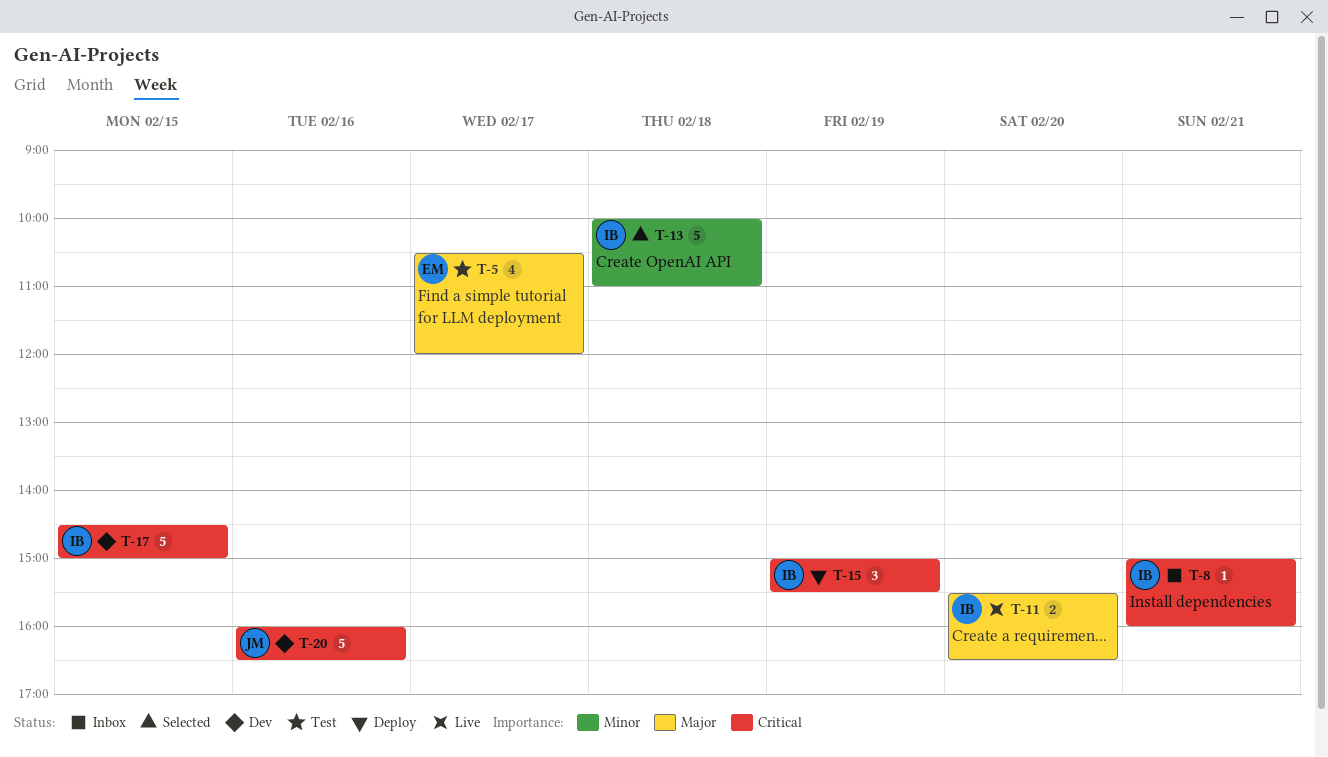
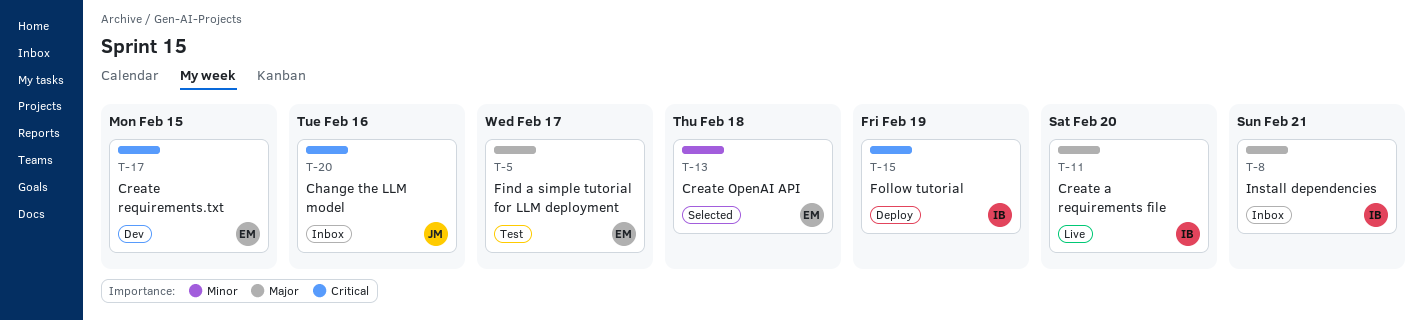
T-8, priority: Critical -> Major
T-13, owner: IB -> EM
T-17, owner: IB -> EM
T-20, status: Dev -> Inbox

